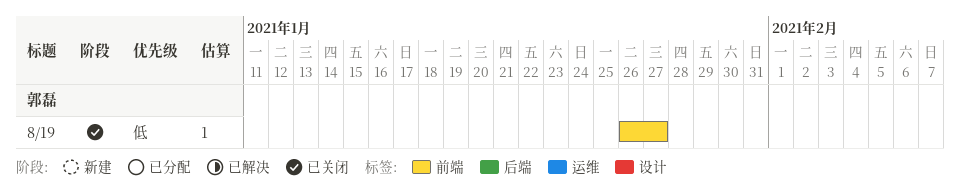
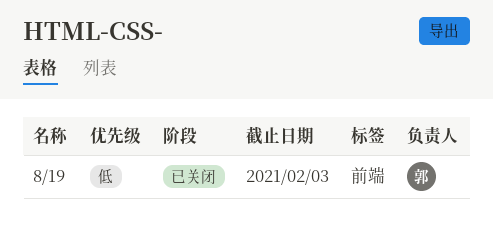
8/19, due: Jan 27 -> Feb 3

